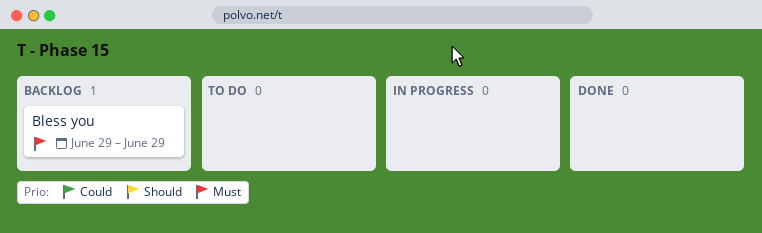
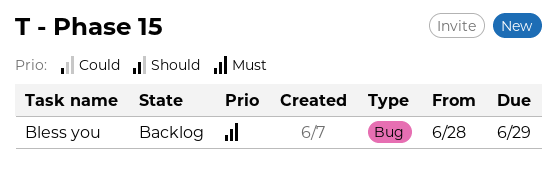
Bless you, start: Jun 29 -> Jun 28

